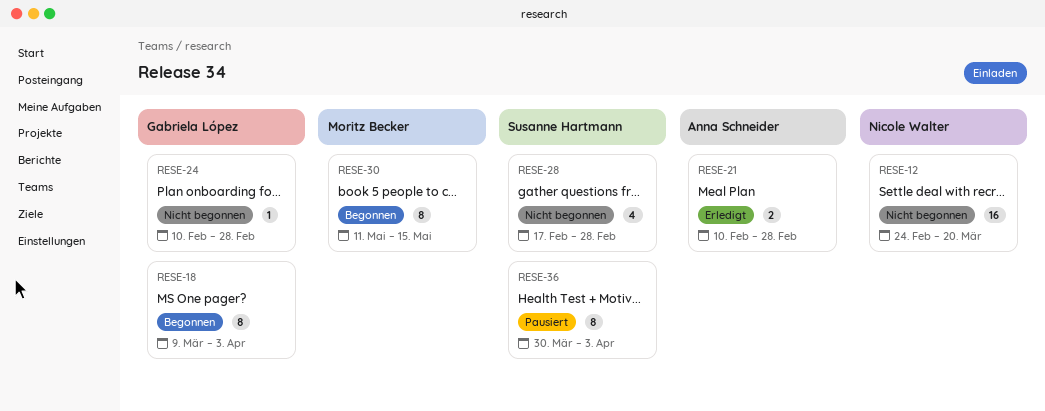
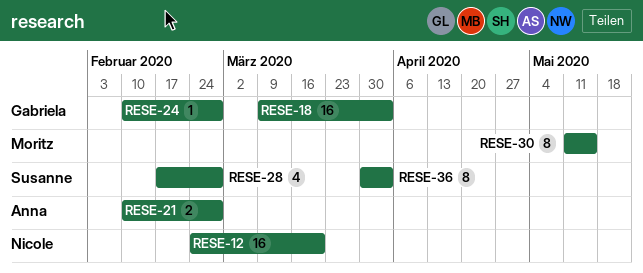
RESE-18, estimate: 8 -> 16

